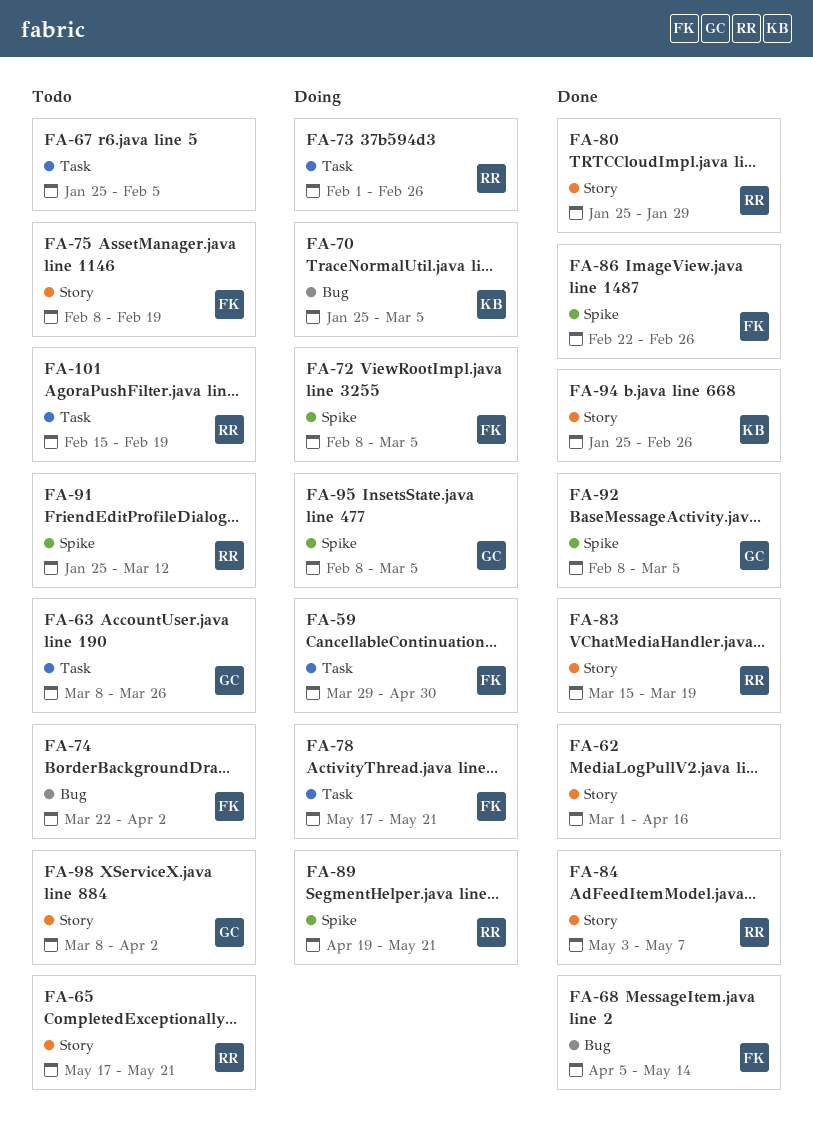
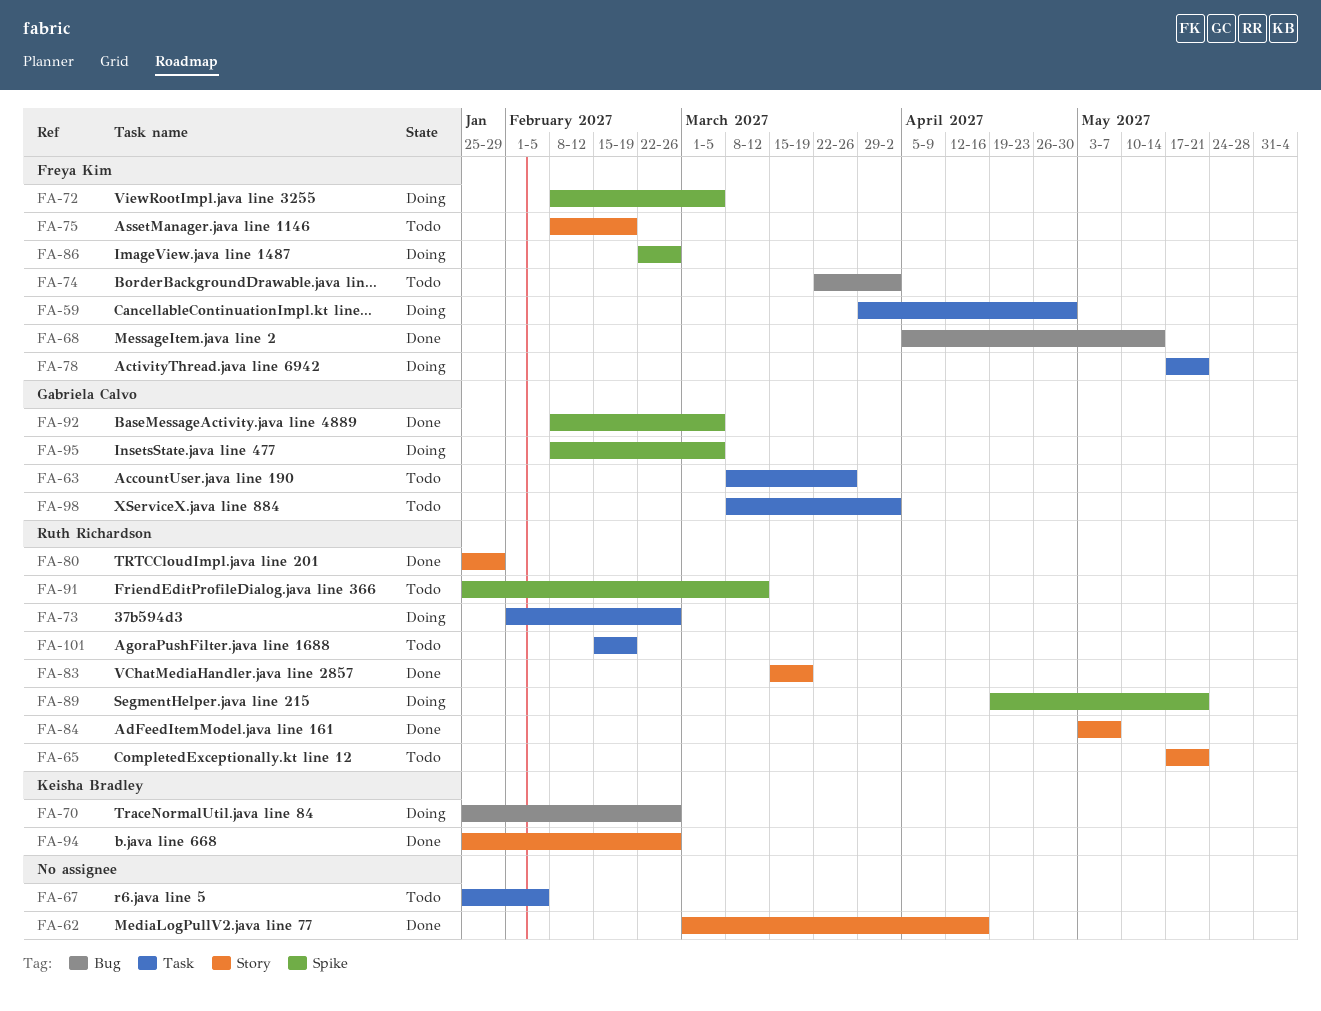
FA-70, due: Mar 5 -> Feb 26
FA-86, status: Done -> Doing
FA-98, label: Story -> Task

